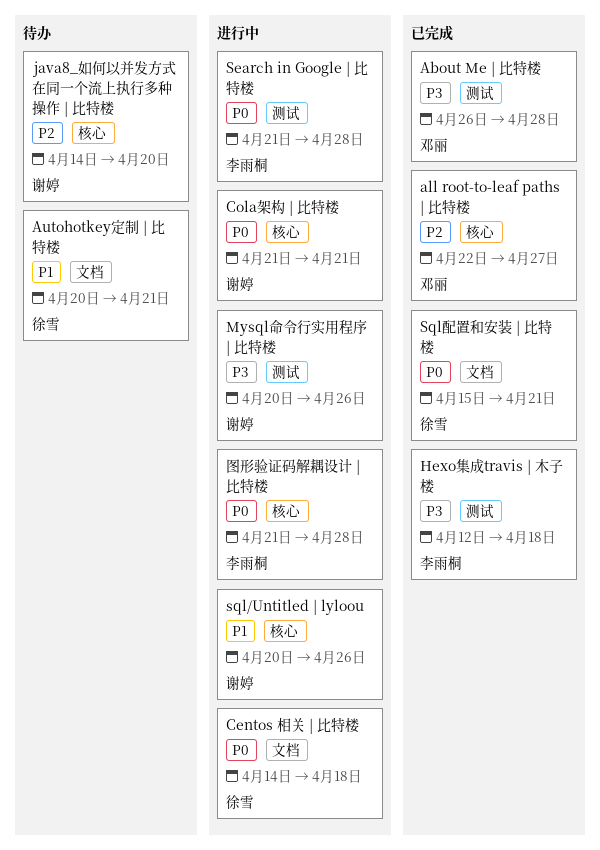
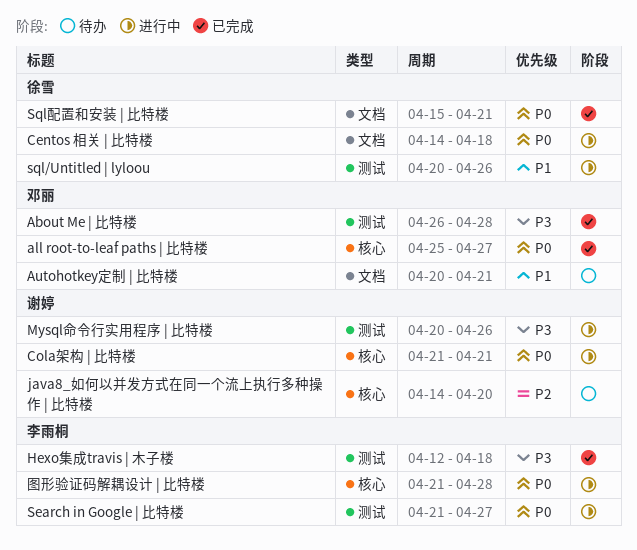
all root-to-leaf paths | 比特楼, priority: P2 -> P0
all root-to-leaf paths | 比特楼, start: Apr 22 -> Apr 25
Autohotkey定制 | 比特楼, owner: 徐雪 -> 邓丽
Search in Google | 比特楼, due: Apr 28 -> Apr 27
sql/Untitled | lyloou, owner: 谢婷 -> 徐雪
sql/Untitled | lyloou, label: 核心 -> 测试

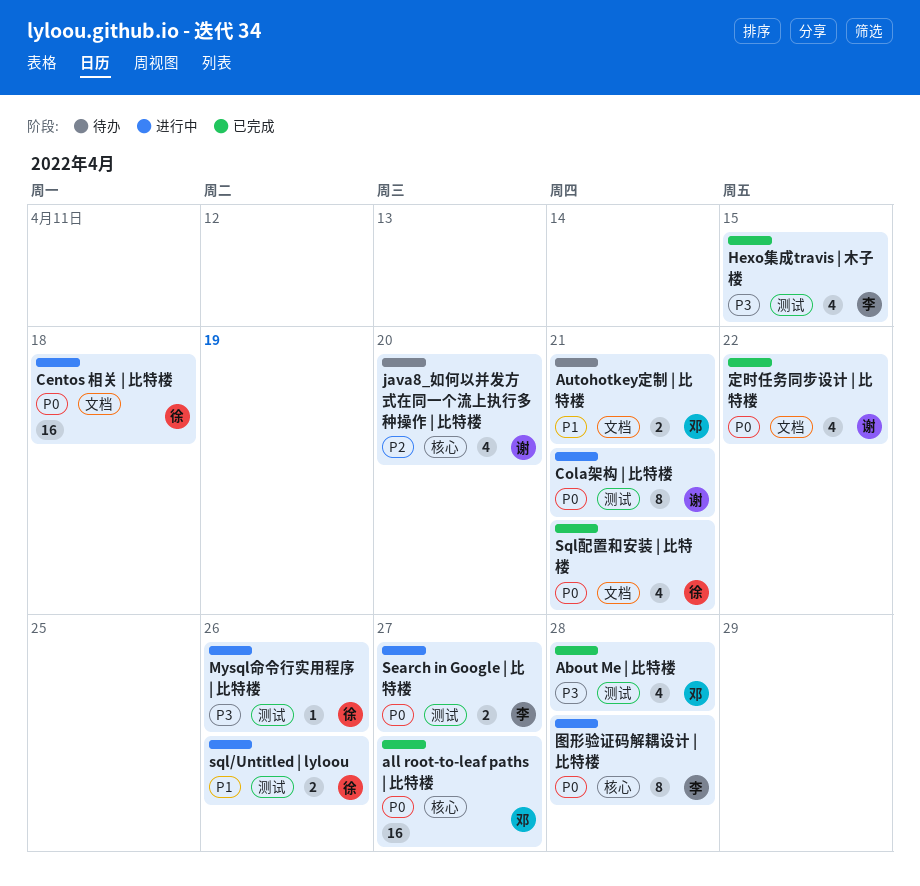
Cola架构 | 比特楼, label: 核心 -> 测试
Hexo集成travis | 木子楼, due: Apr 18 -> Apr 15
Mysql命令行实用程序 | 比特楼, owner: 谢婷 -> 徐雪
定时任务同步设计 | 比特楼: none -> present

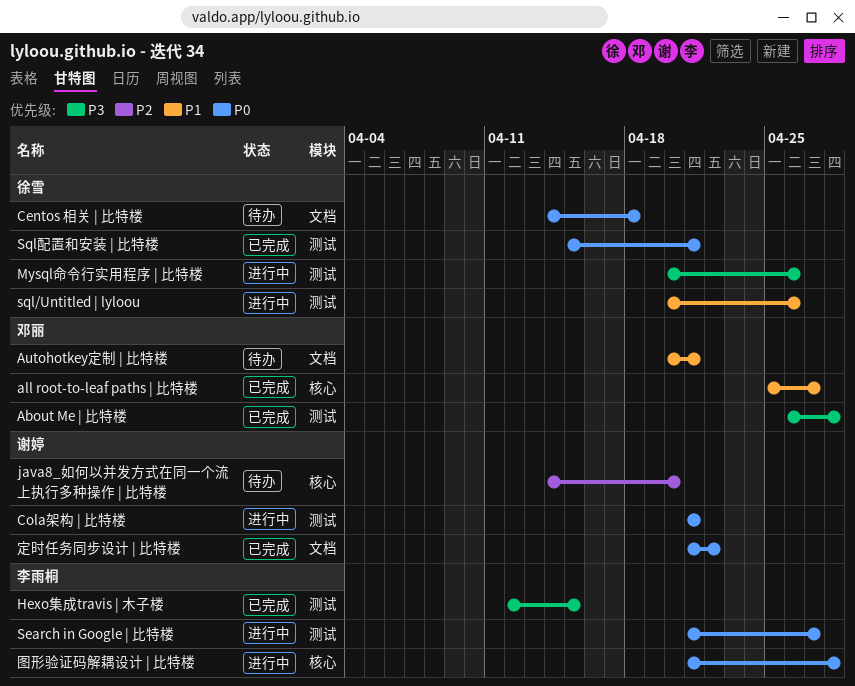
all root-to-leaf paths | 比特楼, priority: P0 -> P1
Centos 相关 | 比特楼, status: 进行中 -> 待办
Sql配置和安装 | 比特楼, label: 文档 -> 测试

